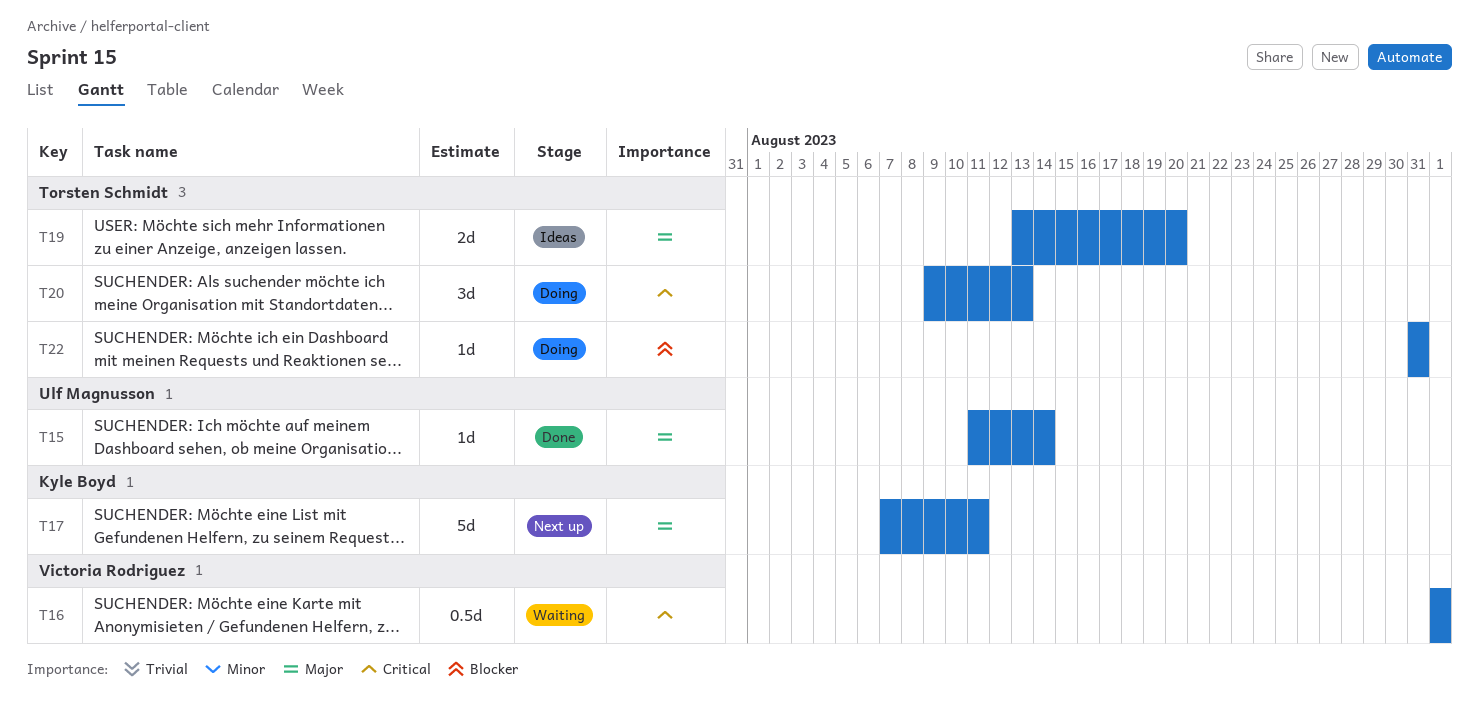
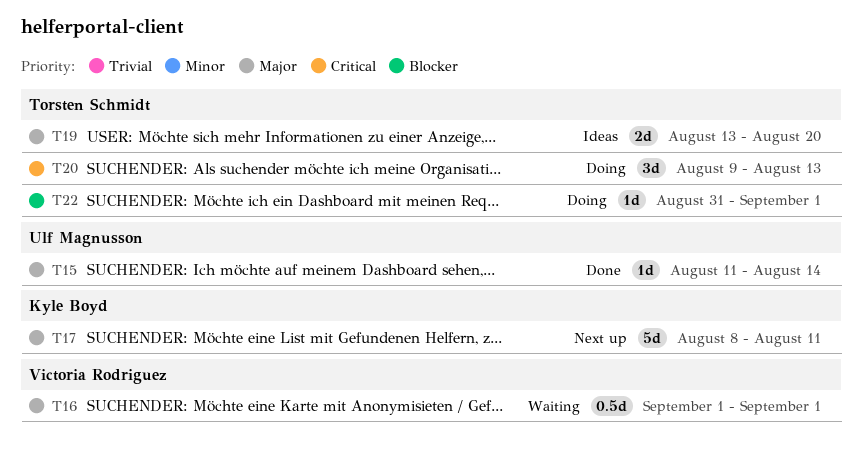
T16, priority: Critical -> Major
T17, start: Aug 7 -> Aug 8
T22, due: Aug 31 -> Sep 1

